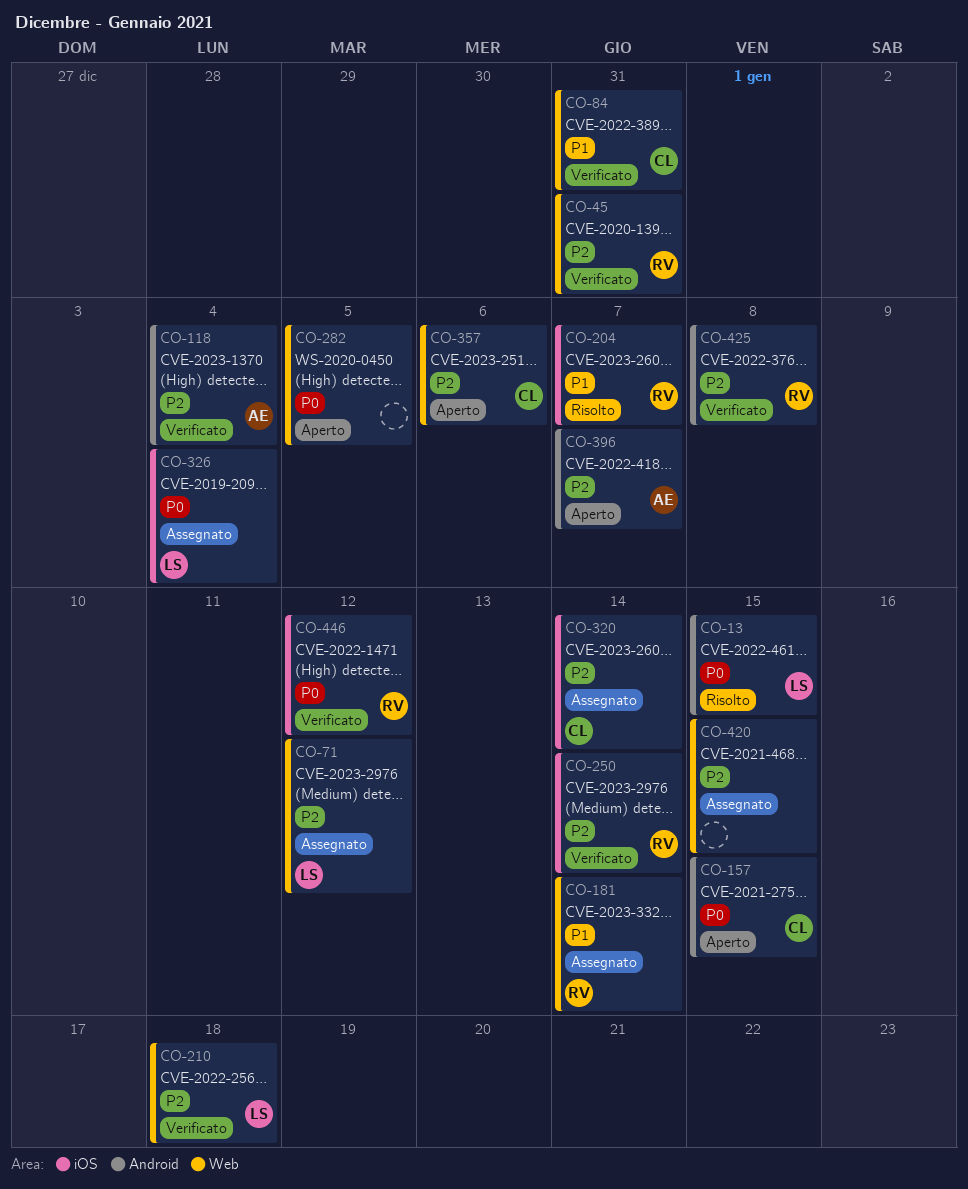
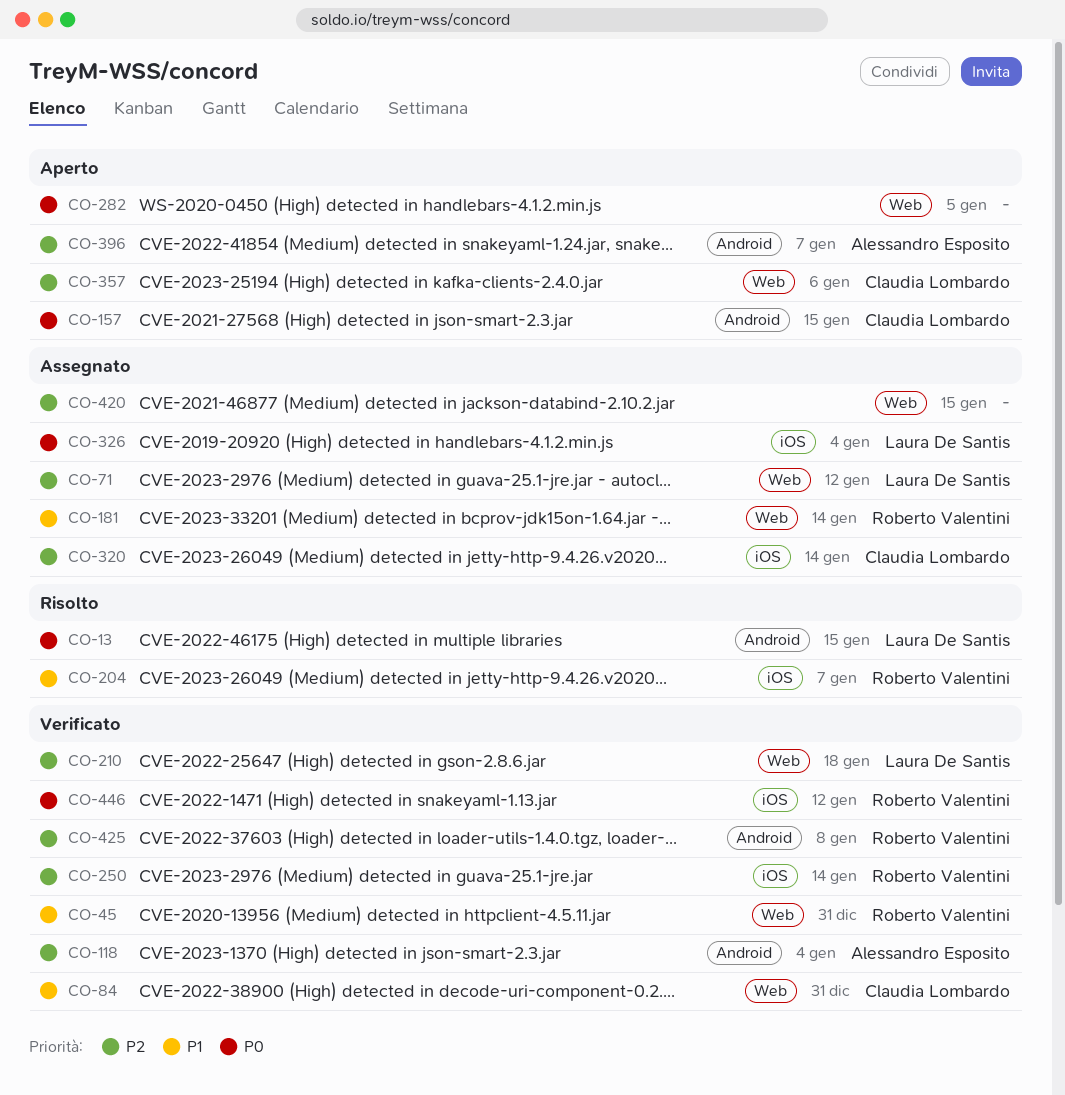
CO-45, priority: P2 -> P1

